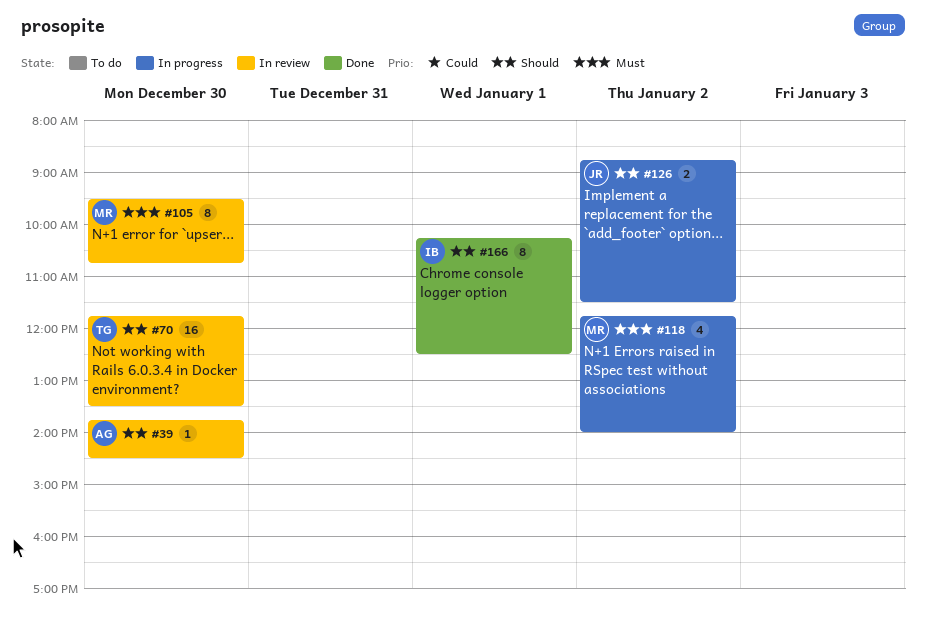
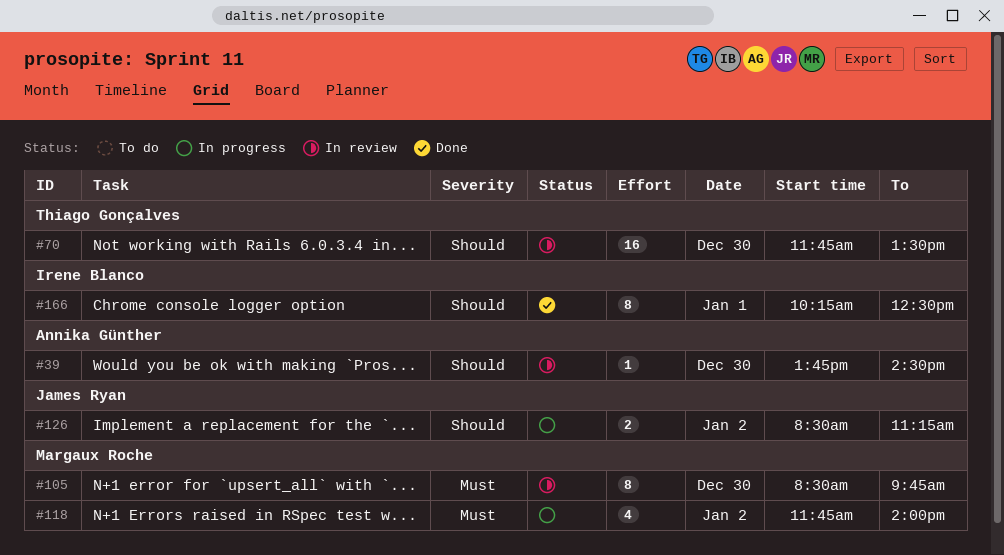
#105, begins: 09:30 -> 08:30
#105, ends: 10:45 -> 09:45
#126, begins: 08:45 -> 08:30
#126, ends: 11:30 -> 11:15

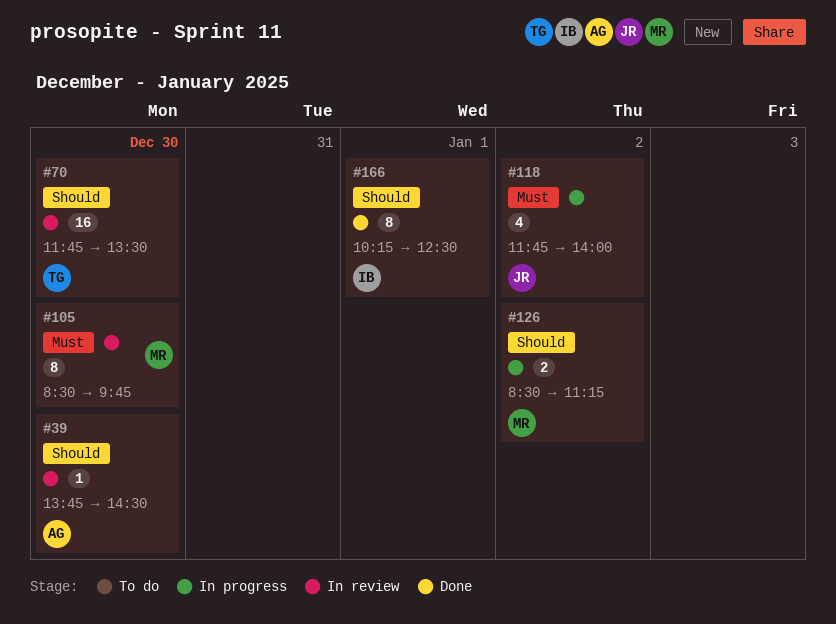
#118, owner: Margaux Roche -> James Ryan
#126, owner: James Ryan -> Margaux Roche

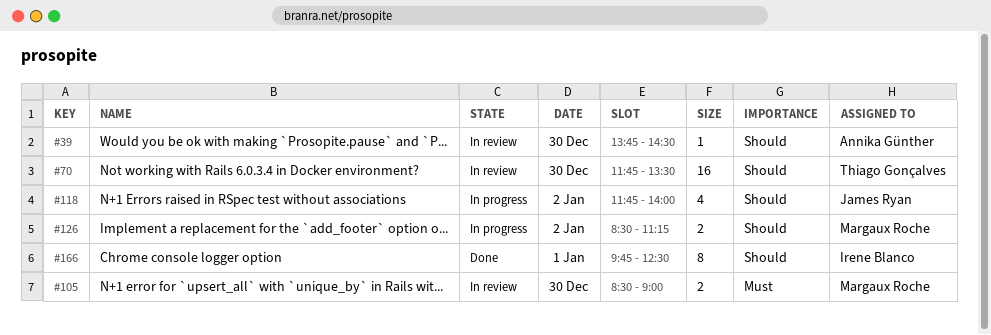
#105, estimate: 8 -> 2
#105, ends: 09:45 -> 09:00
#118, priority: Must -> Should
#166, begins: 10:15 -> 09:45

